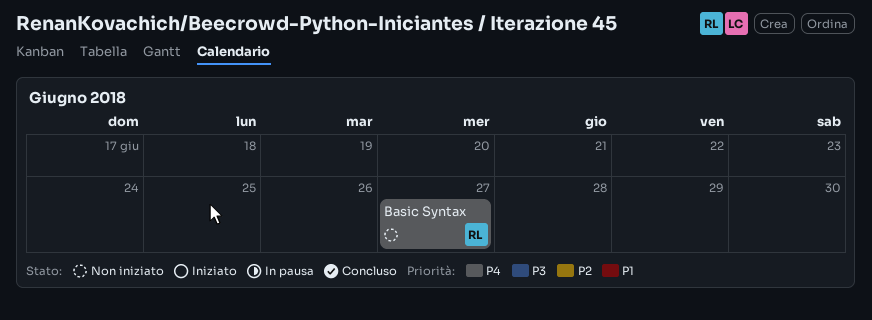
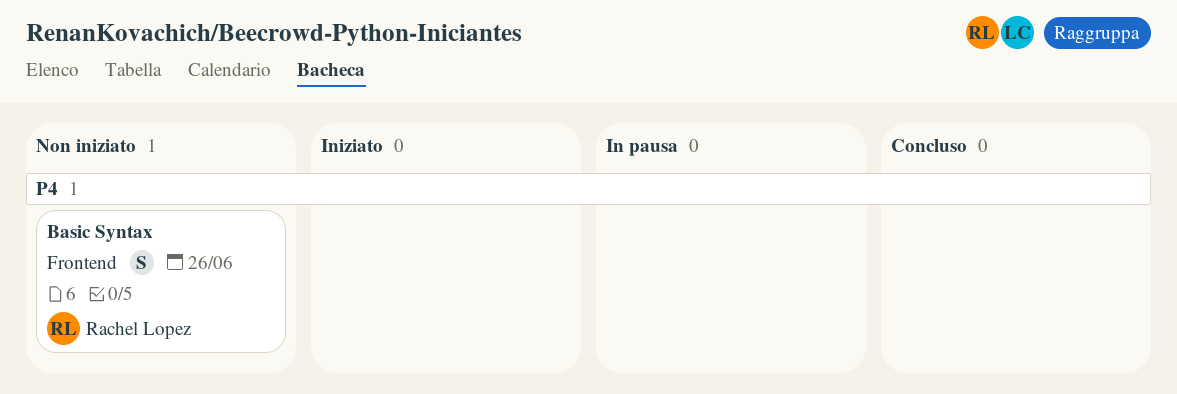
Basic Syntax, due: Jun 27 -> Jun 26

